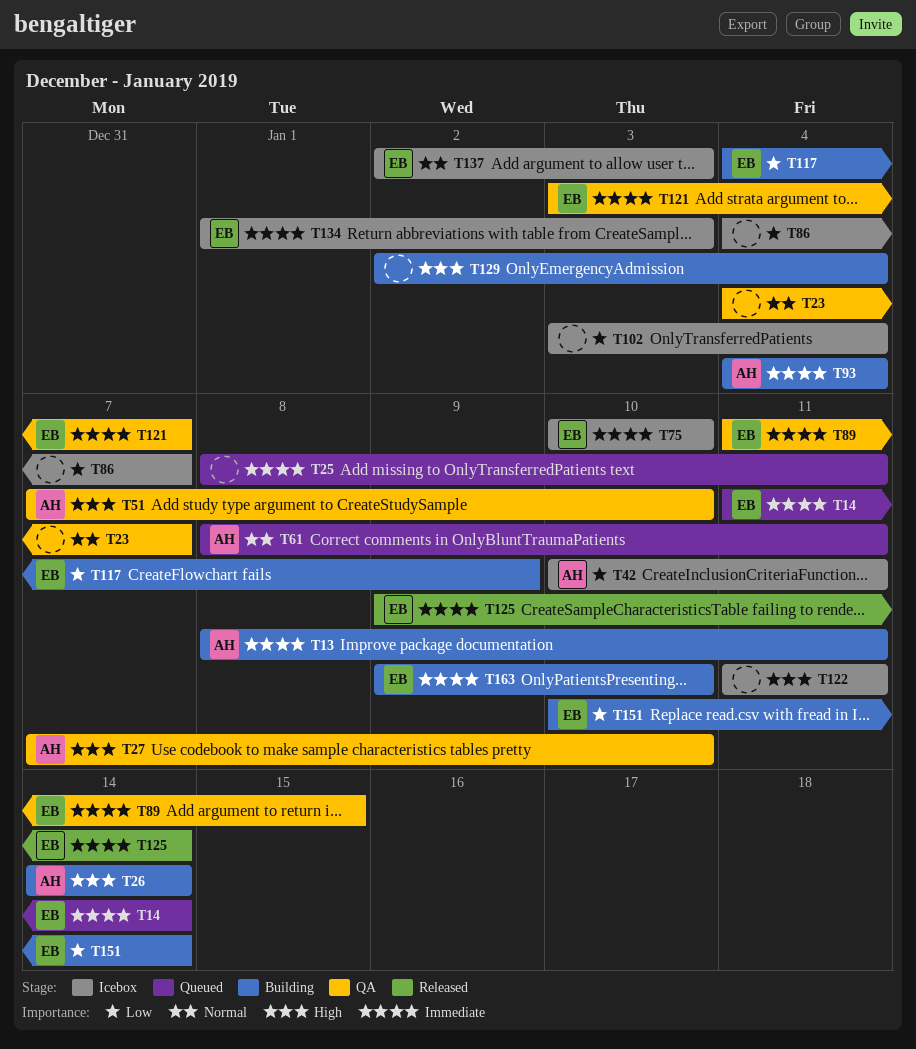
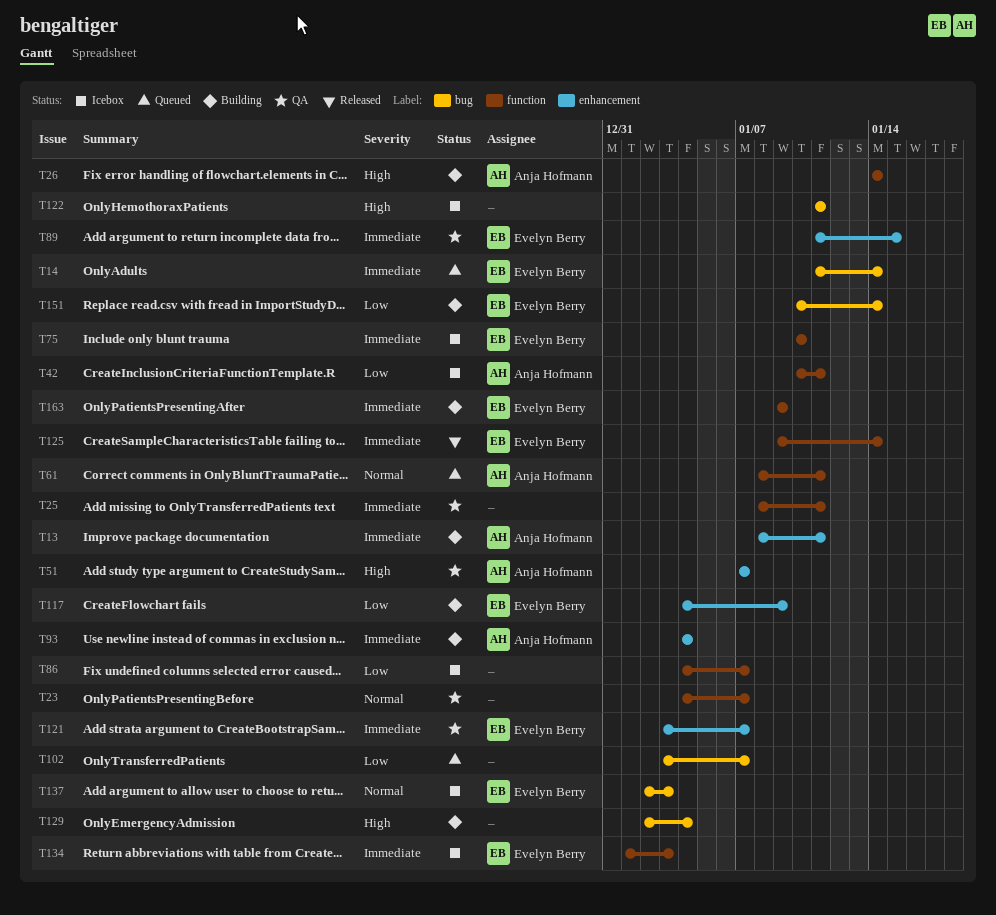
T25, status: Queued -> QA
T27: present -> none
T51, due: Jan 10 -> Jan 7
T102, status: Icebox -> Queued
T102, due: Jan 4 -> Jan 7
T163, due: Jan 10 -> Jan 9

